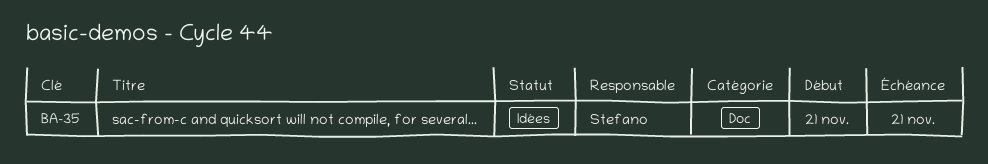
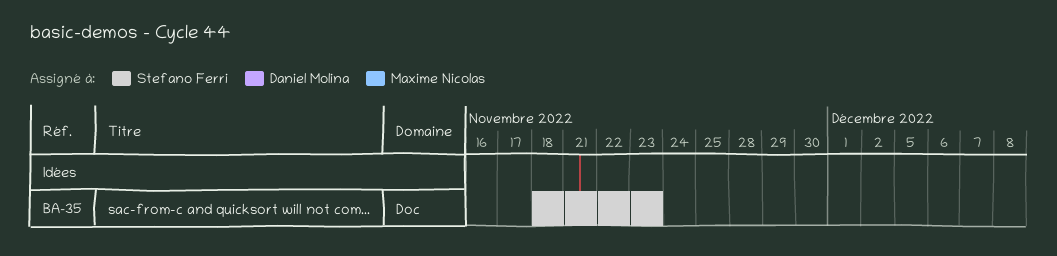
BA-35, start: Nov 21 -> Nov 18
BA-35, due: Nov 21 -> Nov 23

